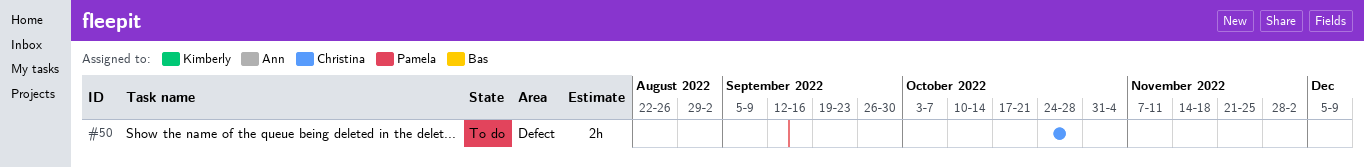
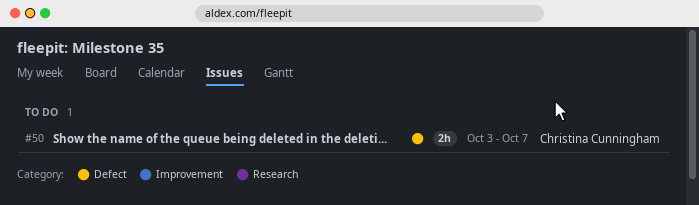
#50, start: Oct 24 -> Oct 3
#50, due: Oct 28 -> Oct 7

